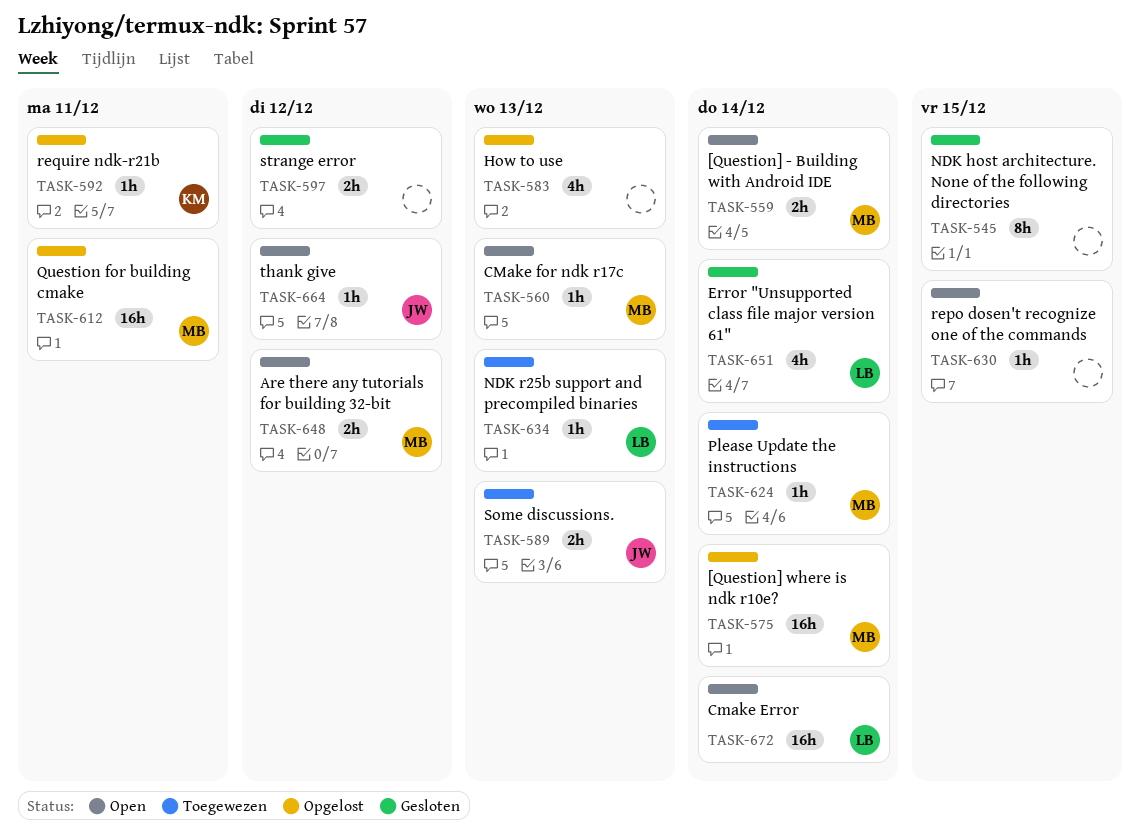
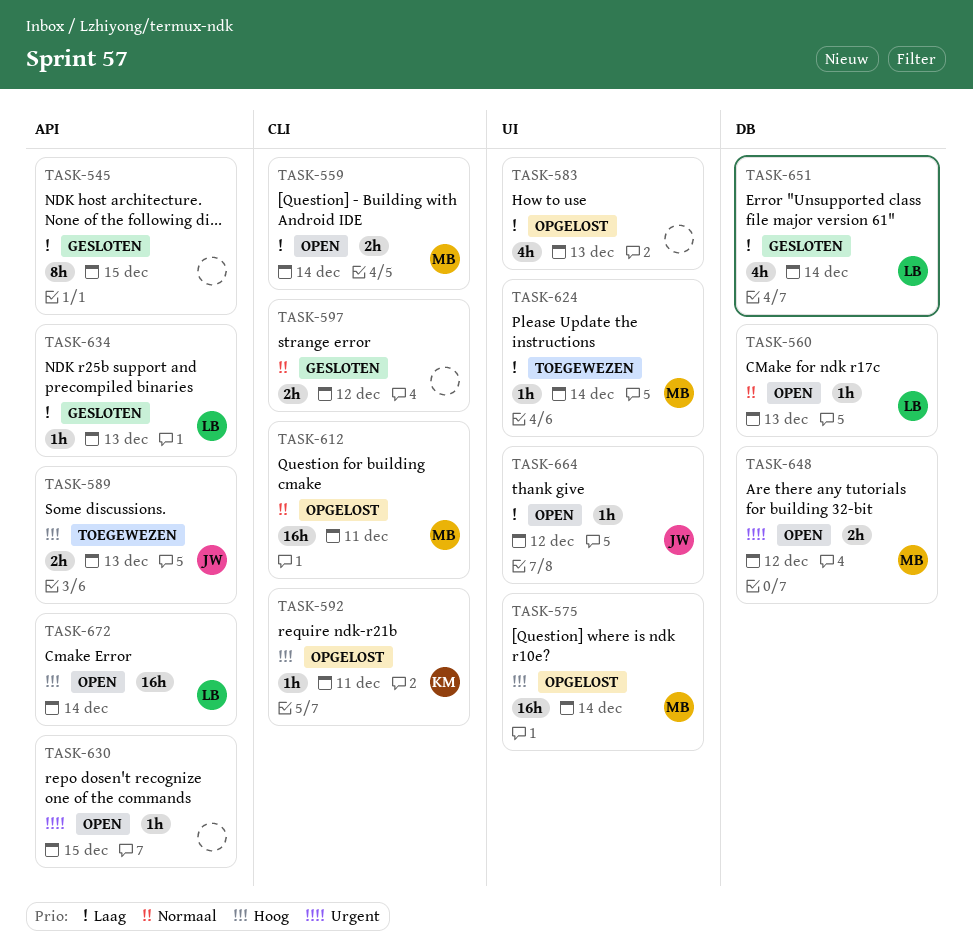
TASK-560, owner: MB -> LB
TASK-634, status: Toegewezen -> Gesloten

